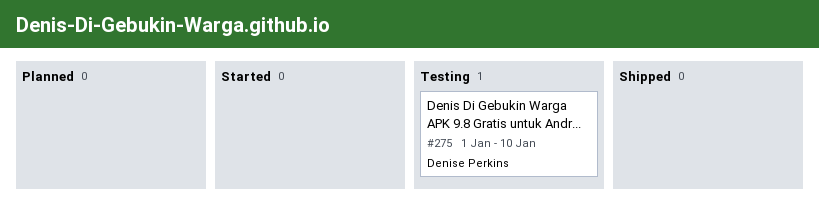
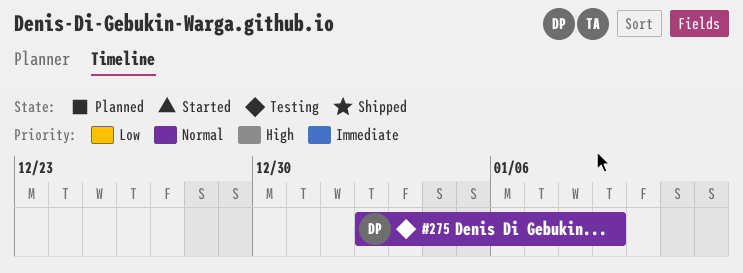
#275, start: Jan 1 -> Jan 2
#275, due: Jan 10 -> Jan 9

